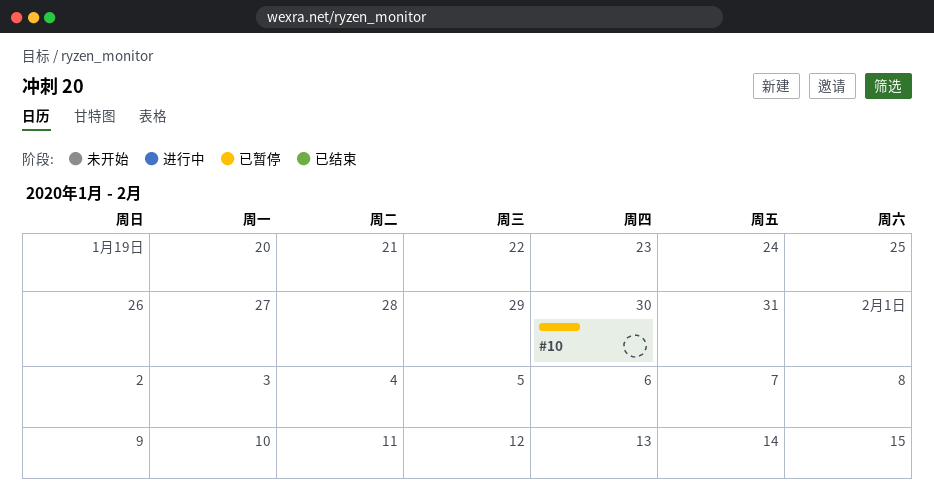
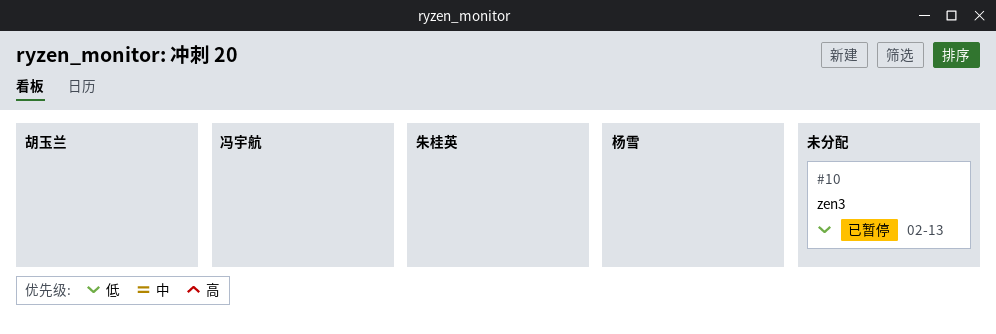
#10, due: Jan 30 -> Feb 13

